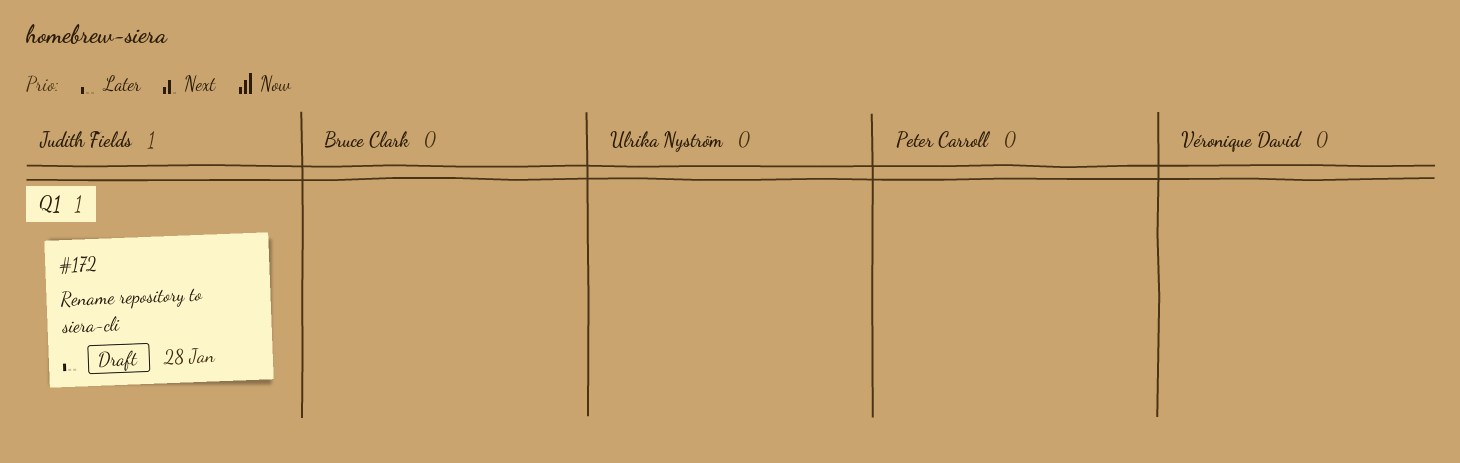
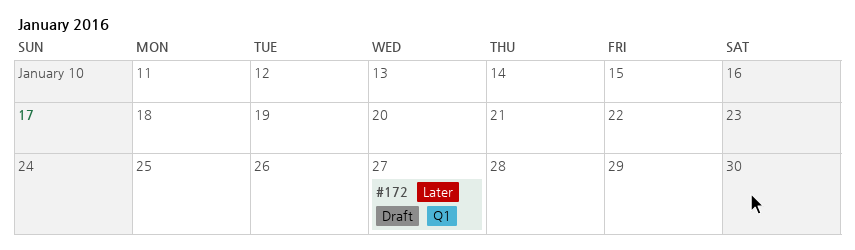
#172, due: Jan 28 -> Jan 27

